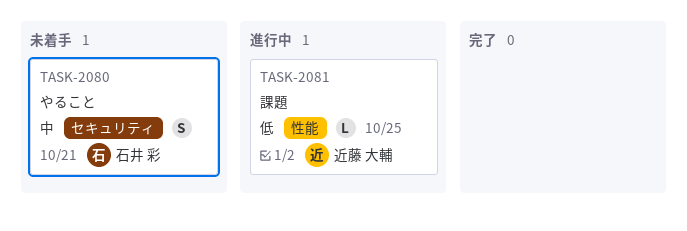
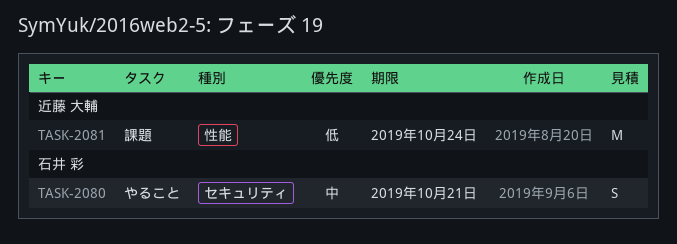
TASK-2081, estimate: L -> M
TASK-2081, due: Oct 25 -> Oct 24

